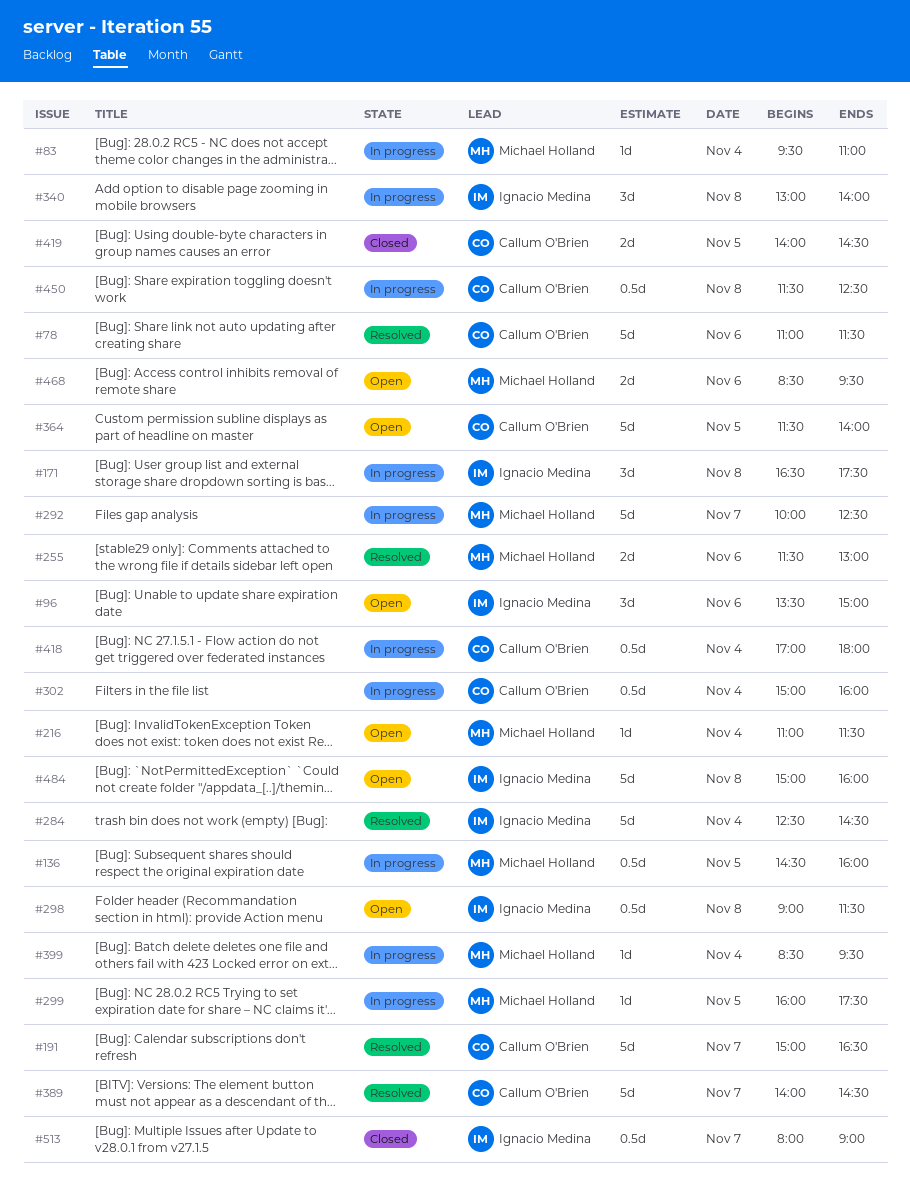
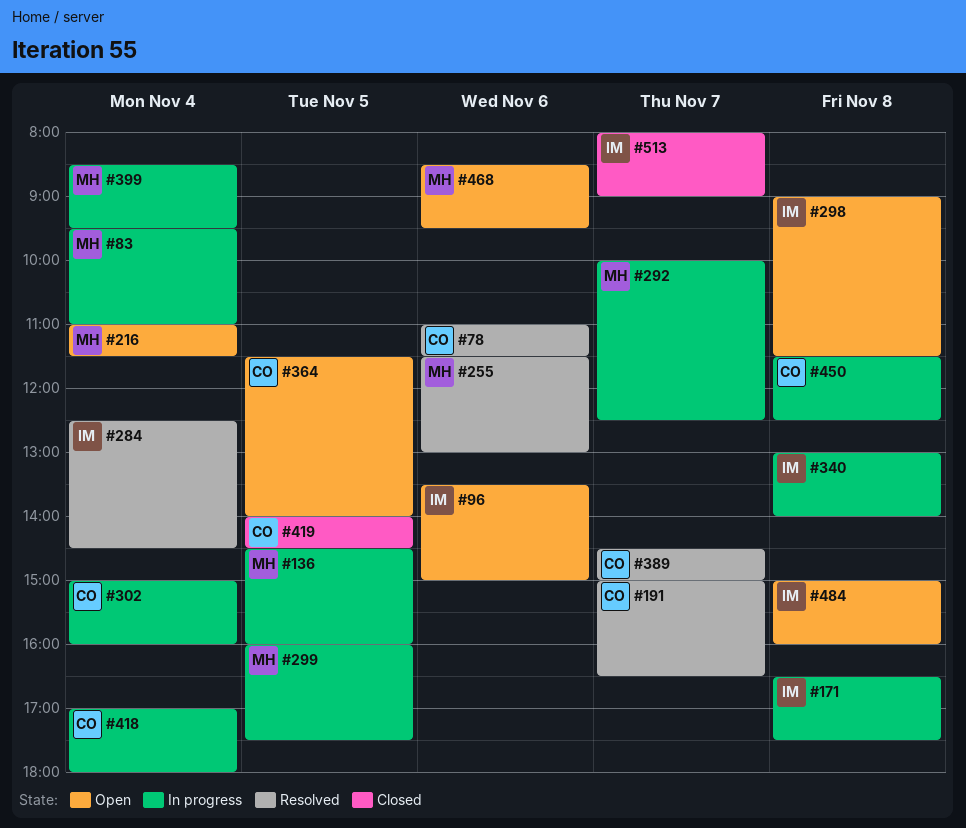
#389, begins: 14:00 -> 14:30
#389, ends: 14:30 -> 15:00

